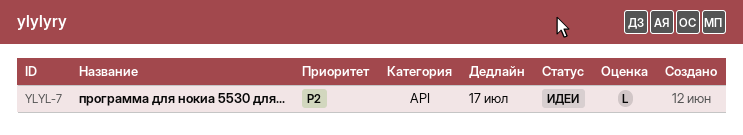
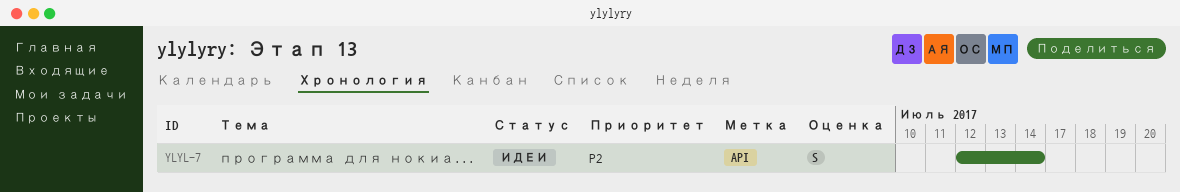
YLYL-7, estimate: L -> S
YLYL-7, due: Jul 17 -> Jul 14

